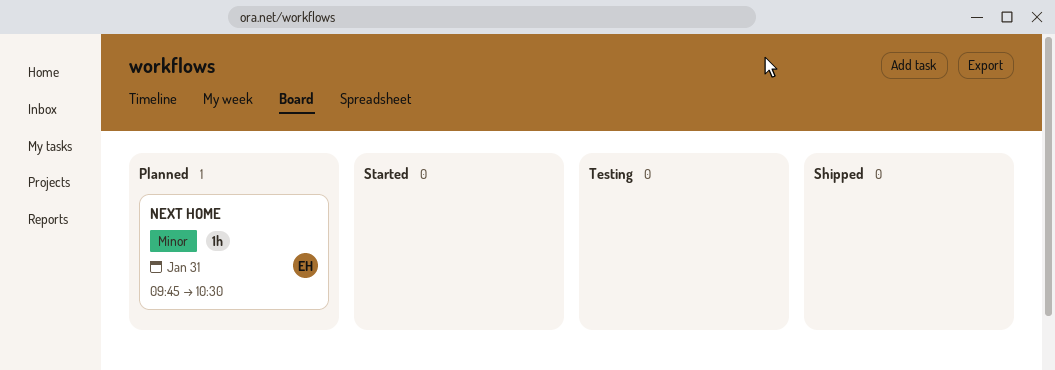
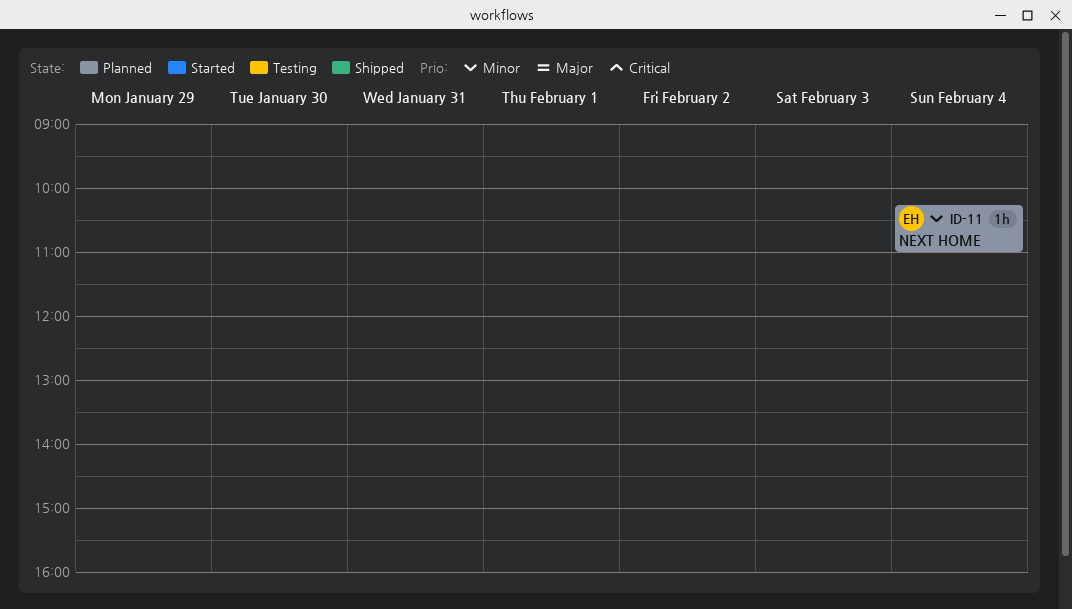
NEXT HOME, day: Jan 31 -> Feb 4
NEXT HOME, begins: 09:45 -> 10:15
NEXT HOME, ends: 10:30 -> 11:00

